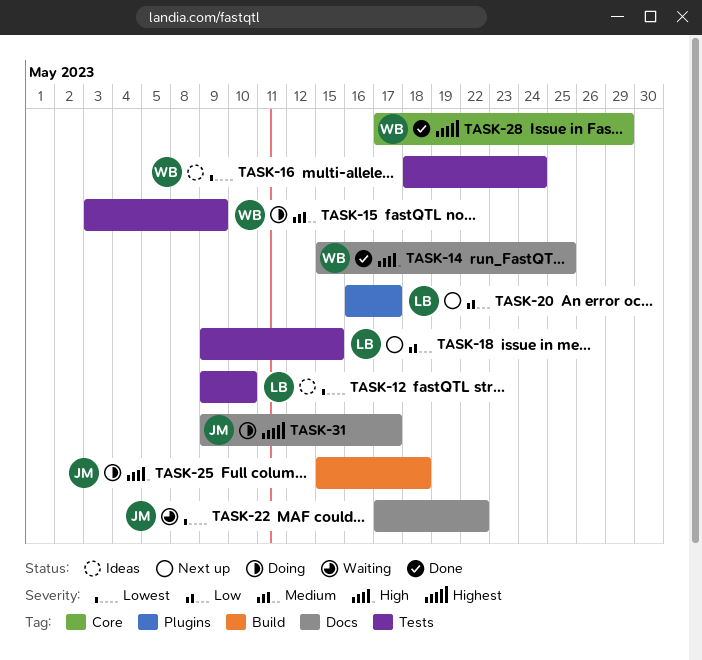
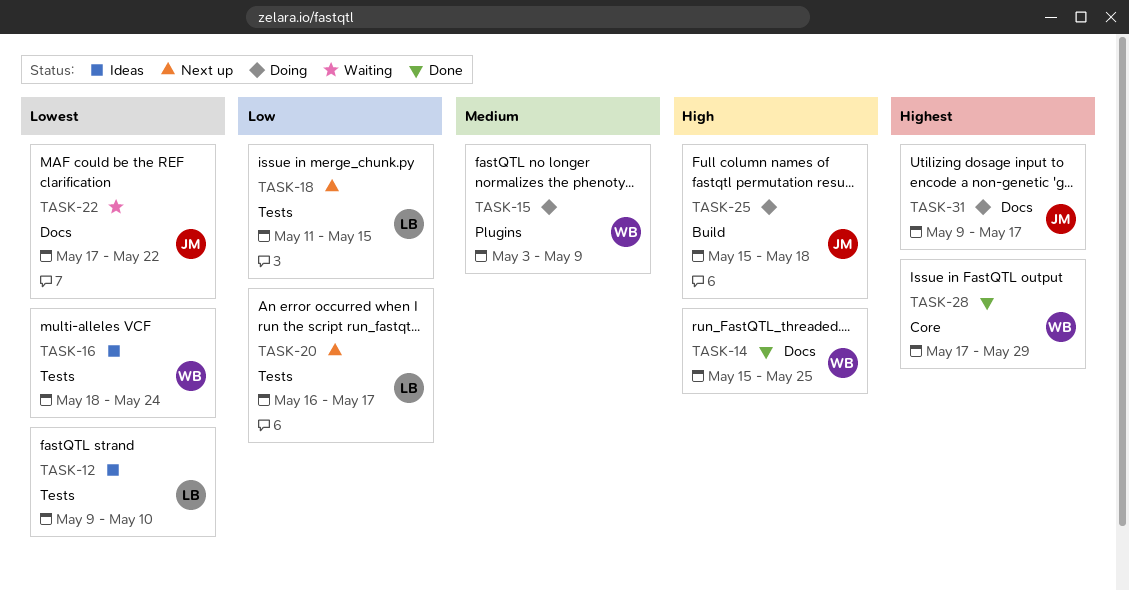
TASK-15, label: Tests -> Plugins
TASK-18, start: May 9 -> May 11
TASK-20, label: Plugins -> Tests

